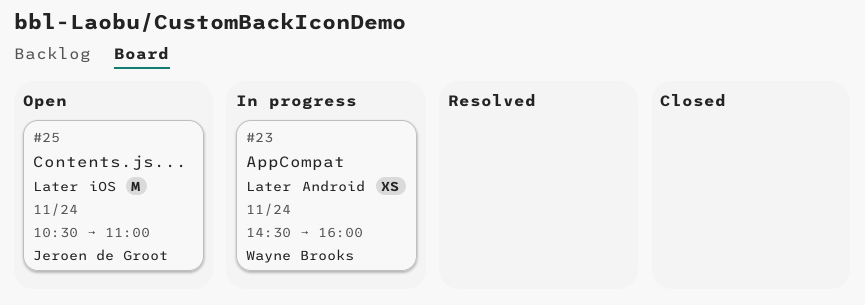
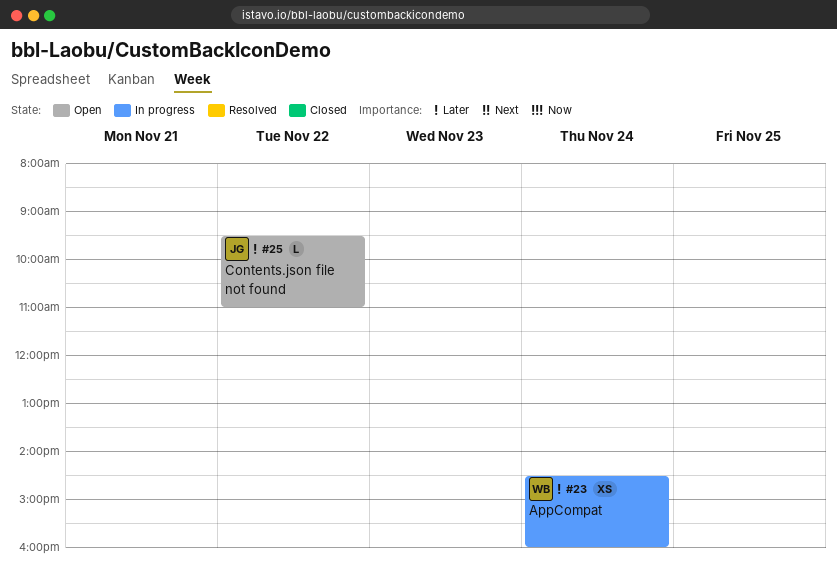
#25, estimate: M -> L
#25, day: Nov 24 -> Nov 22
#25, begins: 10:30 -> 09:30

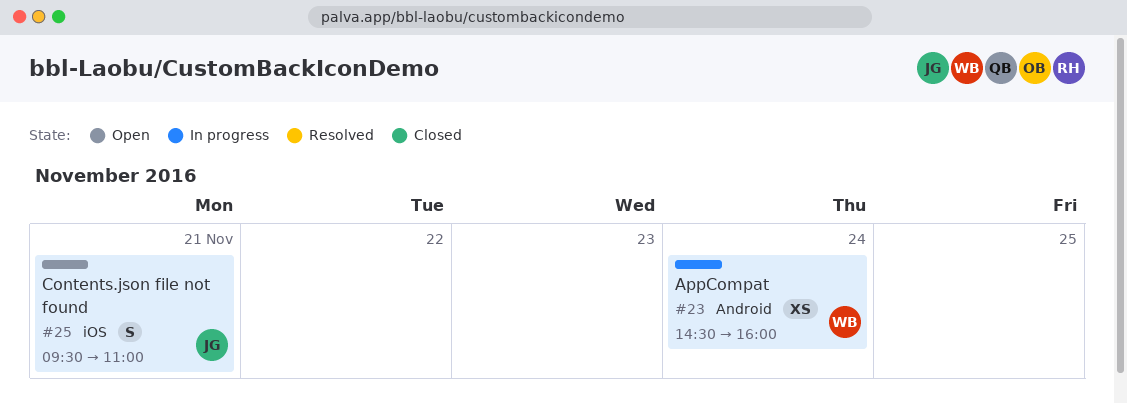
#25, estimate: L -> S
#25, day: Nov 22 -> Nov 21

